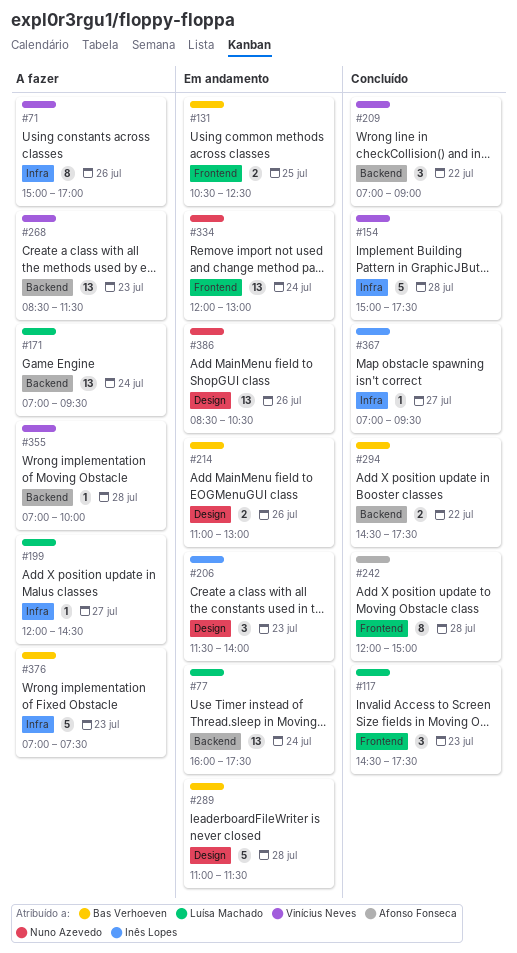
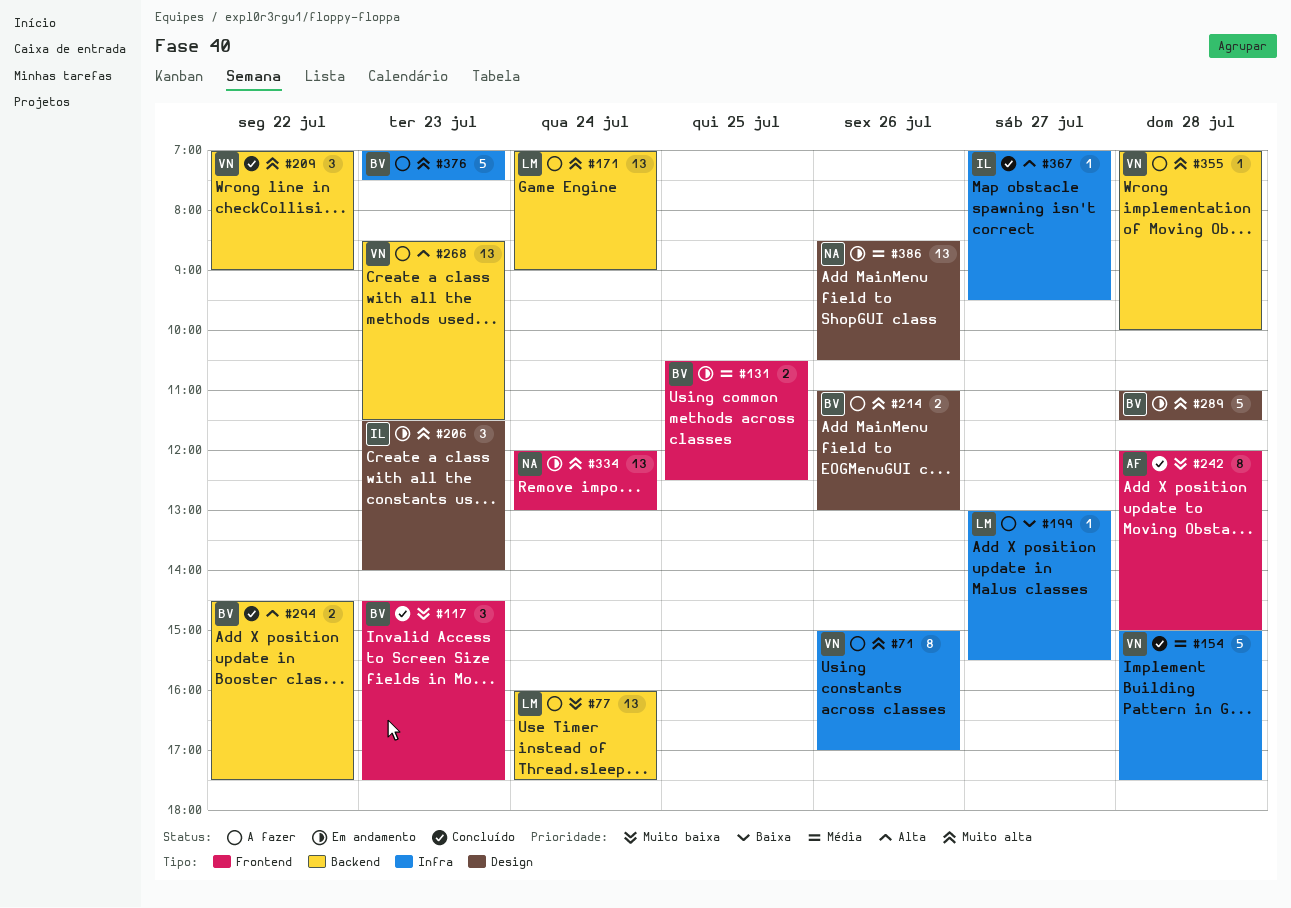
#77, status: Em andamento -> A fazer
#117, owner: Luísa Machado -> Bas Verhoeven
#171, ends: 09:30 -> 09:00
#199, begins: 12:00 -> 13:00
#199, ends: 14:30 -> 15:30
#214, status: Em andamento -> A fazer

